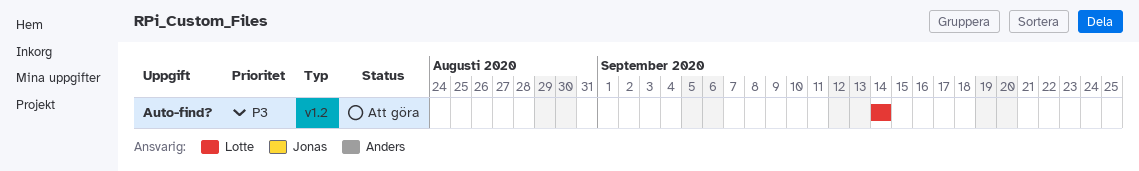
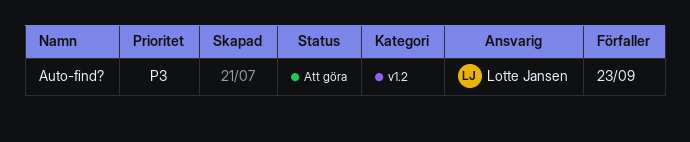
Auto-find?, due: Sep 14 -> Sep 23

